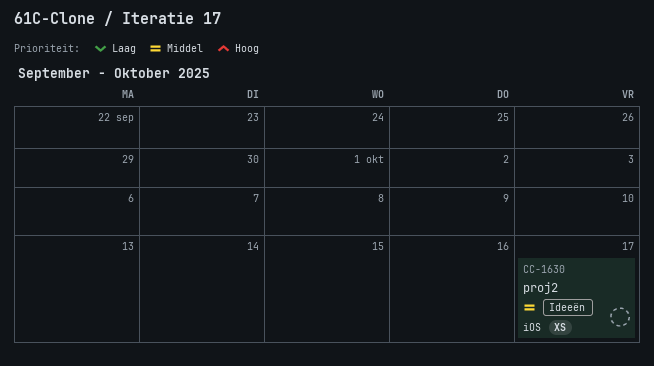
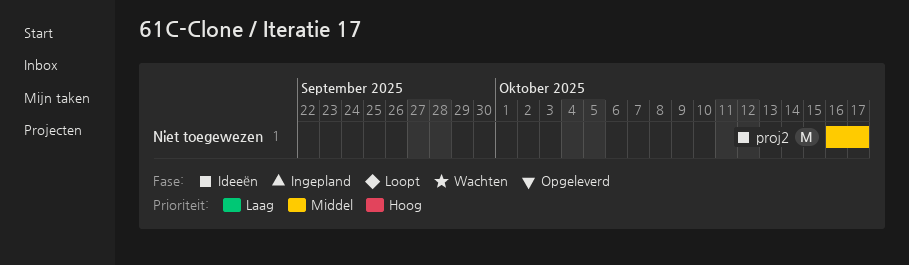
proj2, estimate: XS -> M

